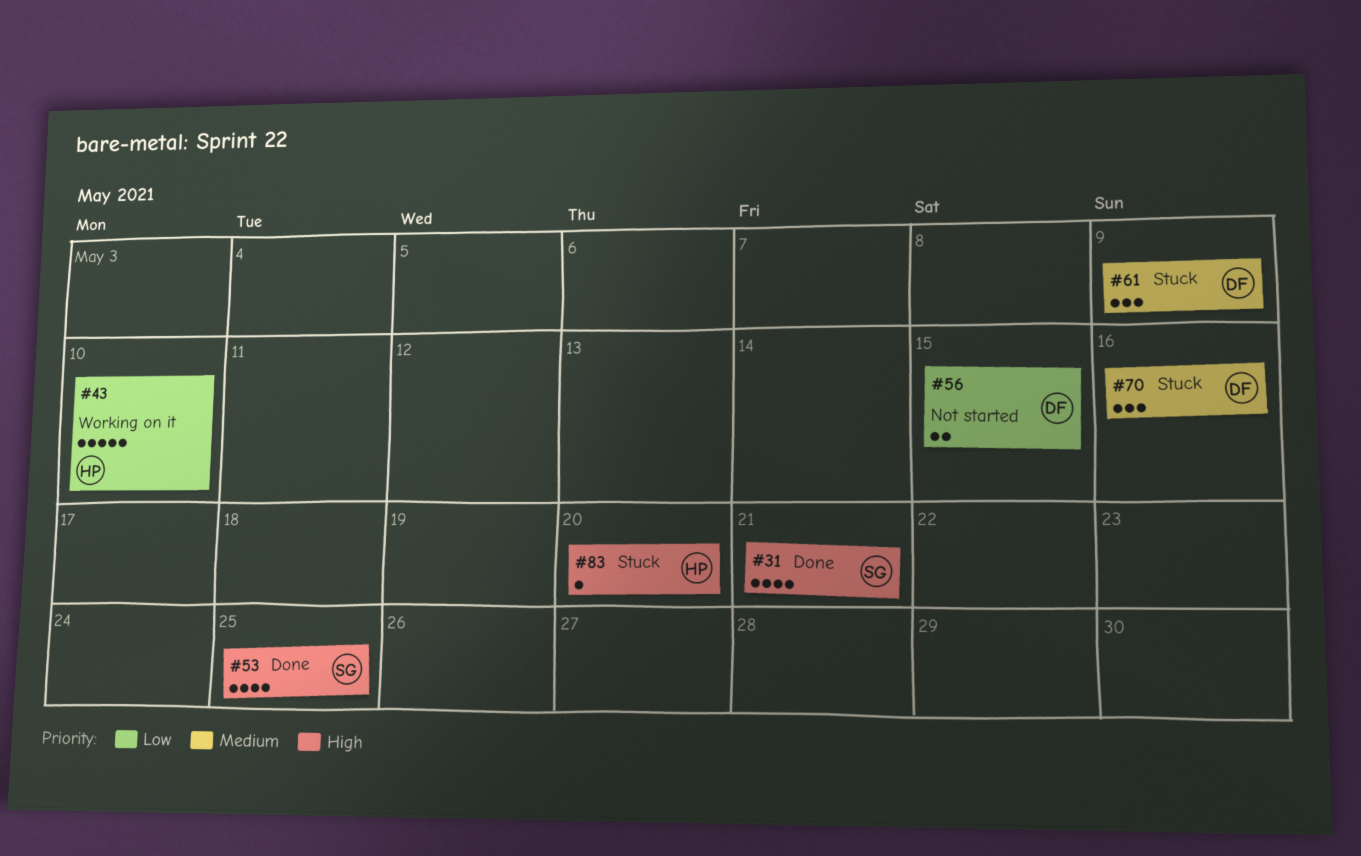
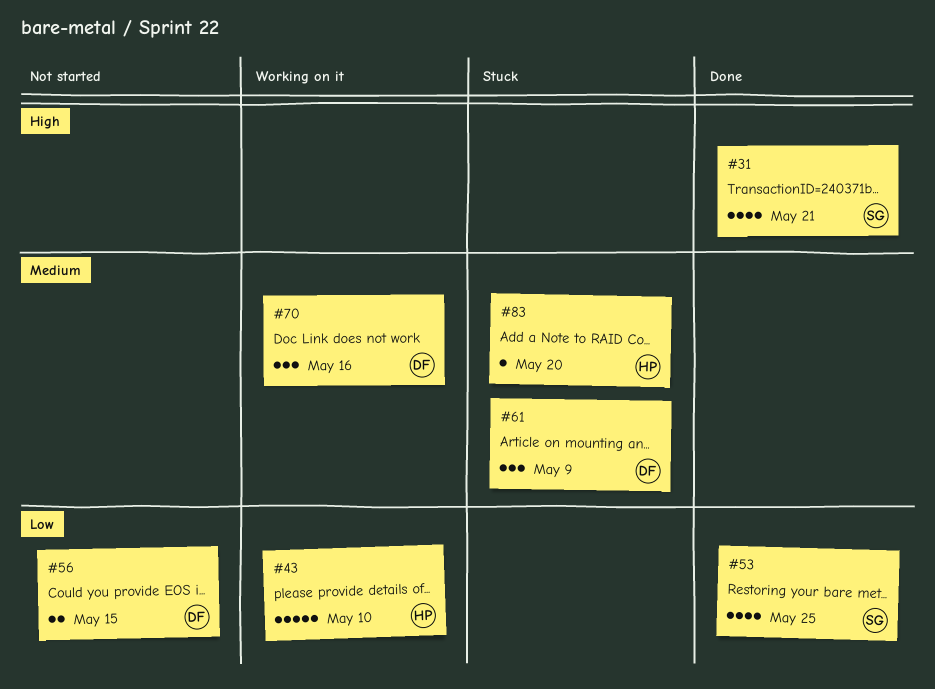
#53, priority: High -> Low
#70, status: Stuck -> Working on it
#83, priority: High -> Medium

